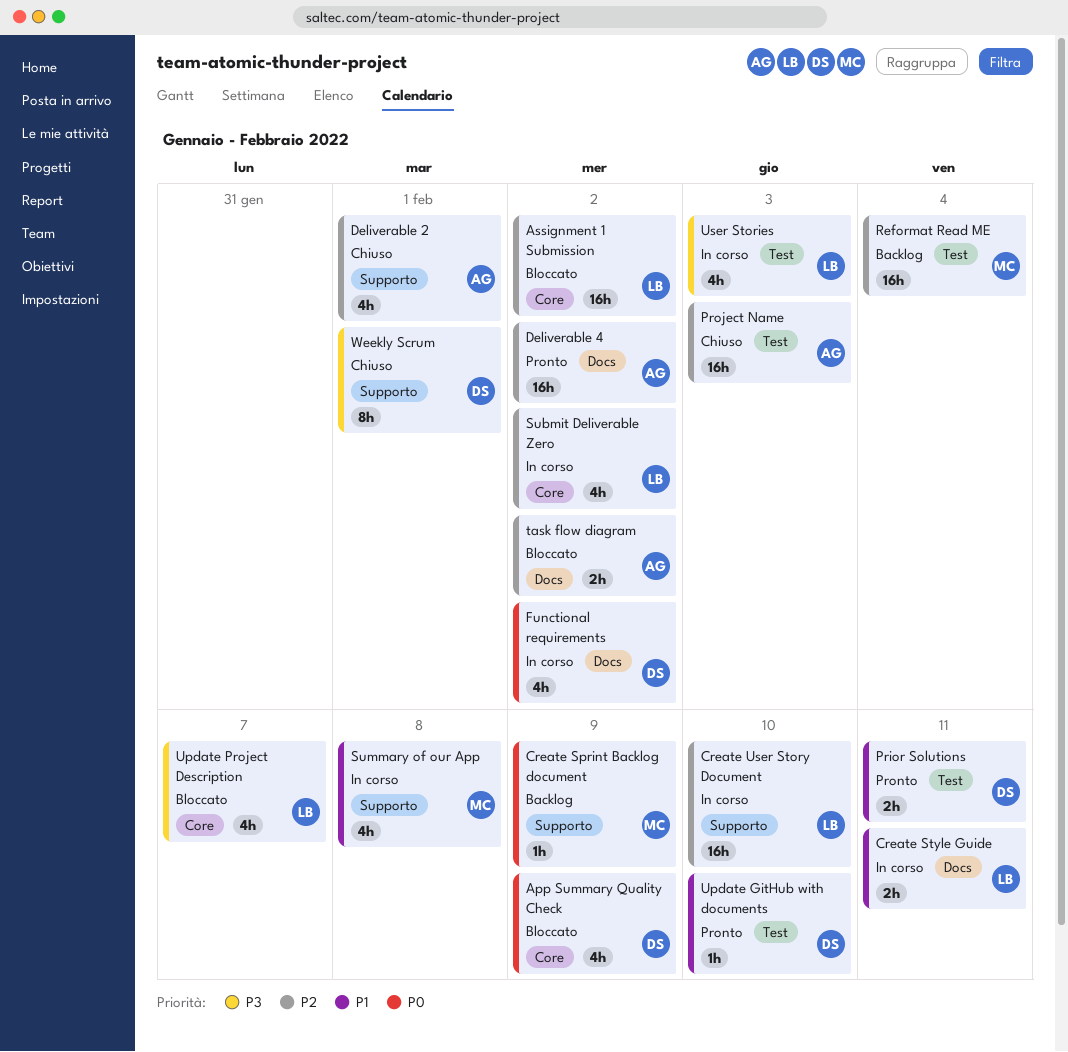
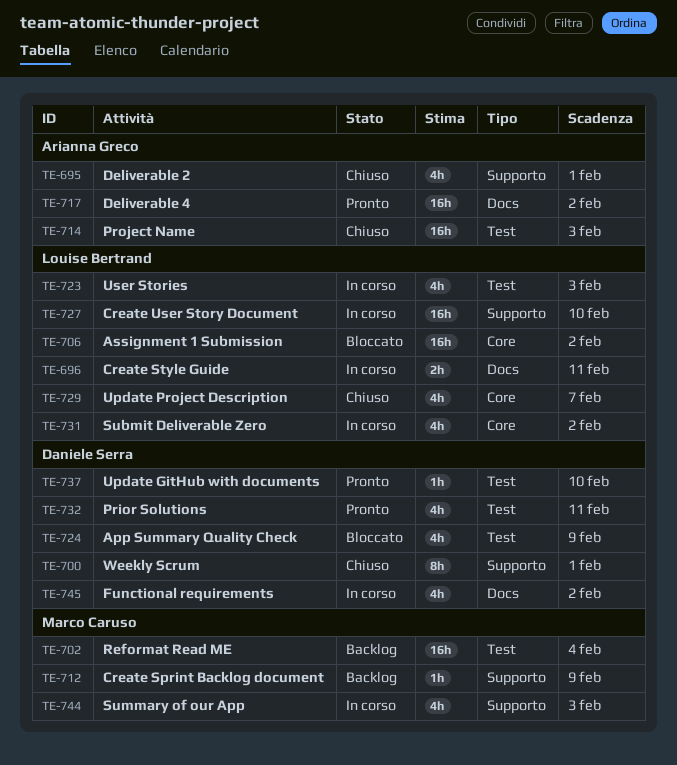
App Summary Quality Check, label: Core -> Test
Prior Solutions, estimate: 2h -> 4h
Summary of our App, due: Feb 8 -> Feb 3
task flow diagram: present -> none
Update Project Description, status: Bloccato -> Chiuso

